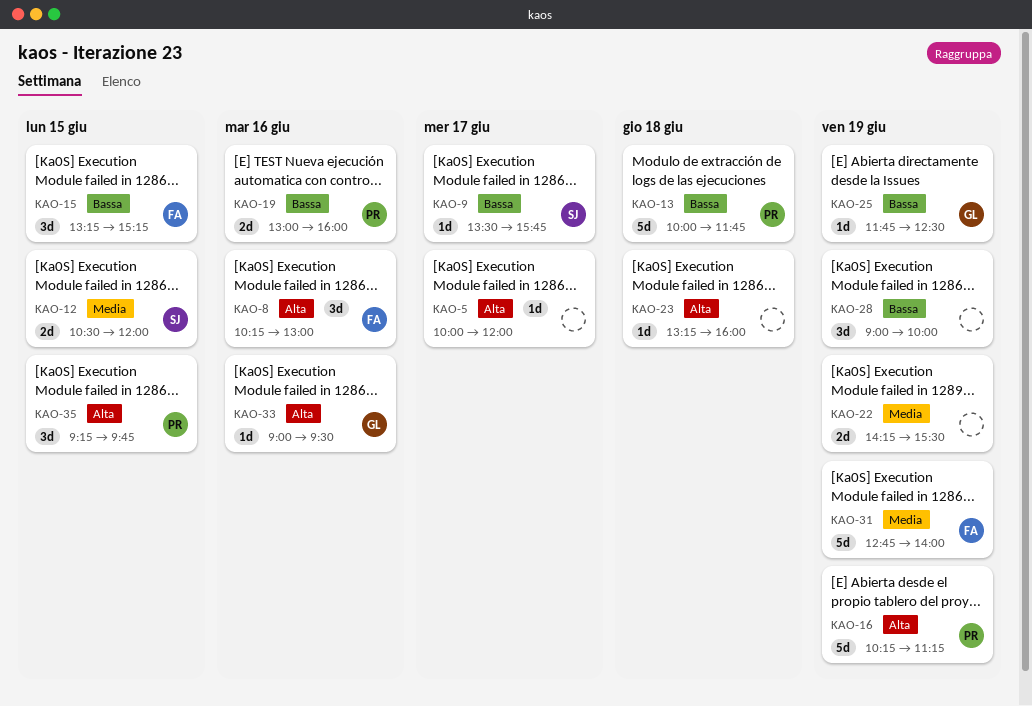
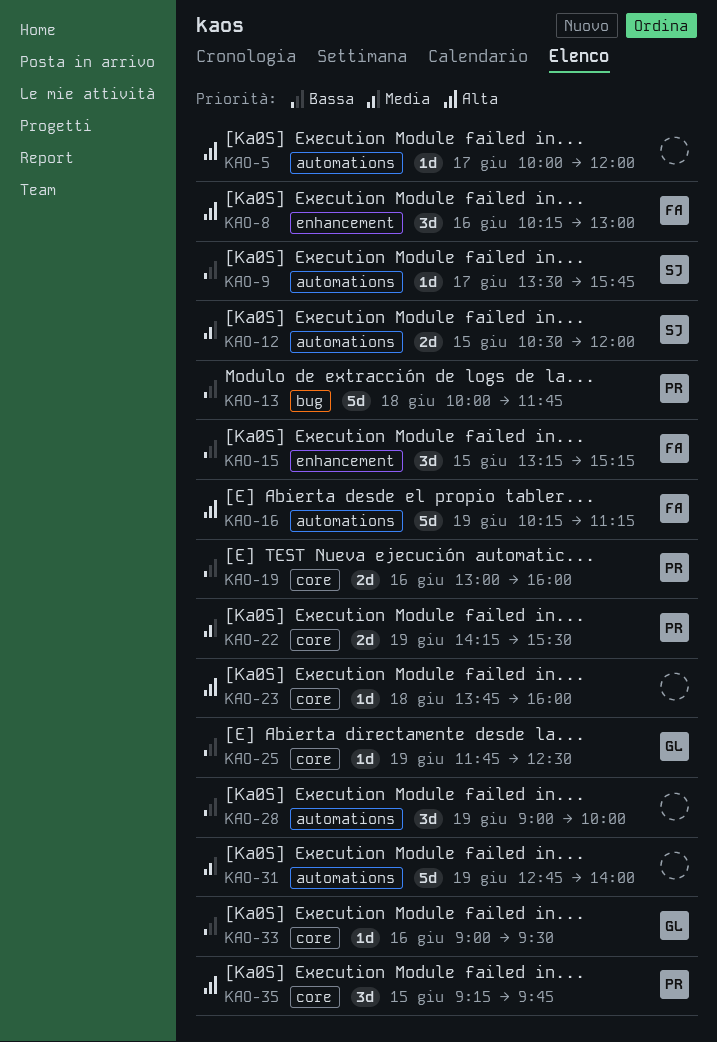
KAO-16, owner: PR -> FA
KAO-22, owner: none -> PR
KAO-23, begins: 13:15 -> 13:45
KAO-31, owner: FA -> none
KAO-33, priority: Alta -> Bassa

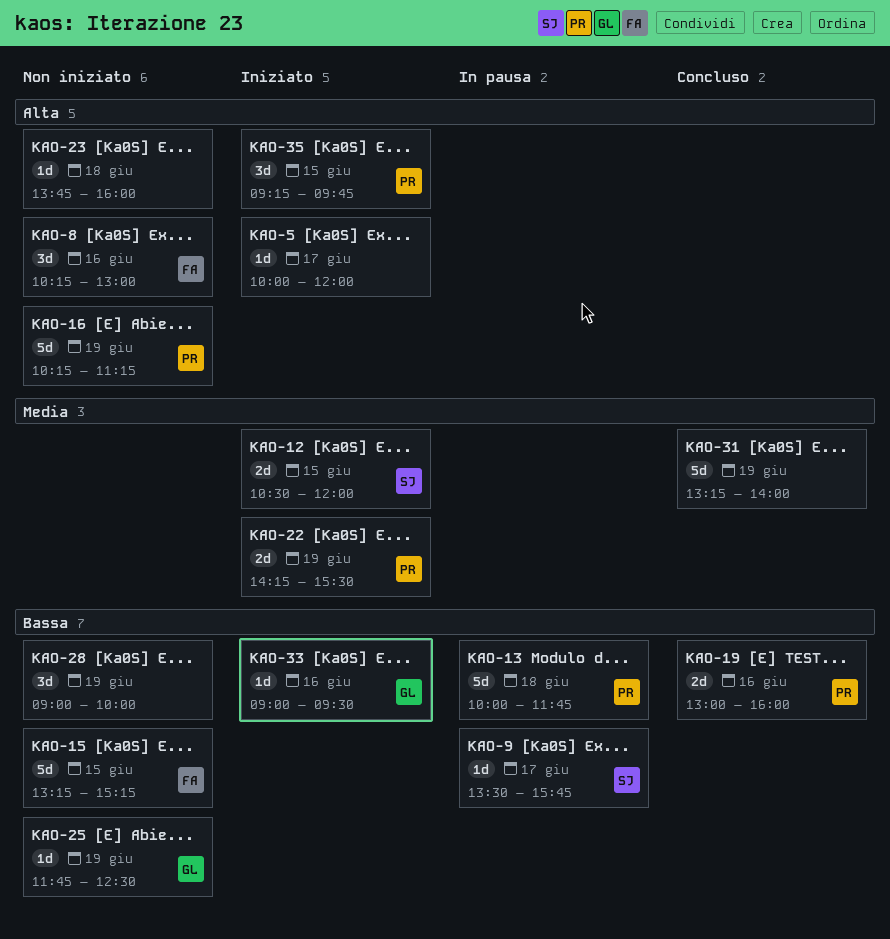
KAO-15, estimate: 3d -> 5d
KAO-16, owner: FA -> PR
KAO-31, begins: 12:45 -> 13:15

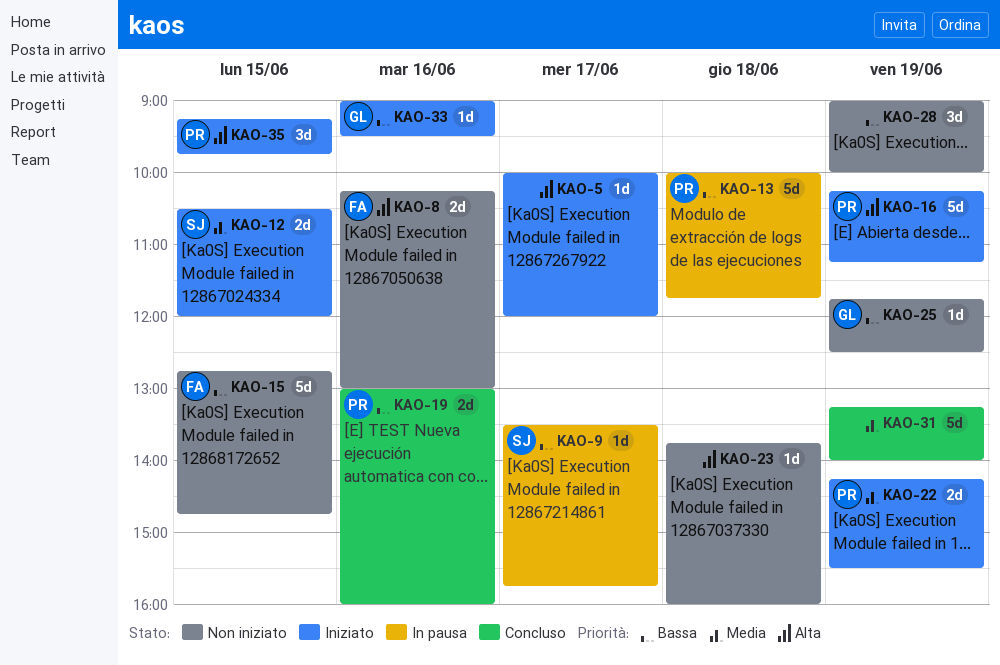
KAO-8, estimate: 3d -> 2d
KAO-15, begins: 13:15 -> 12:45
KAO-15, ends: 15:15 -> 14:45
KAO-16, status: Non iniziato -> Iniziato

